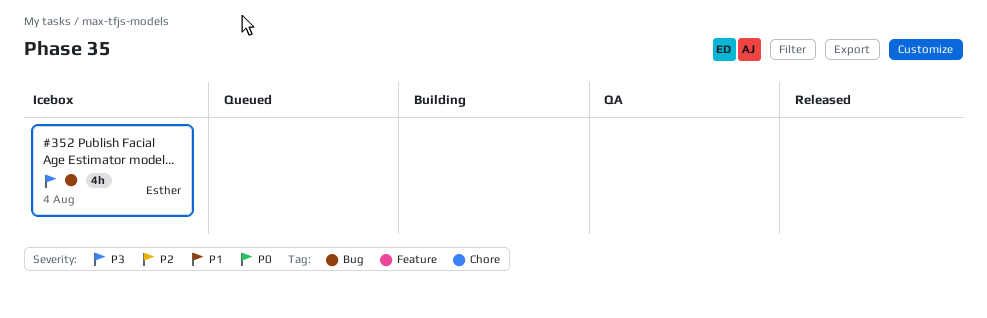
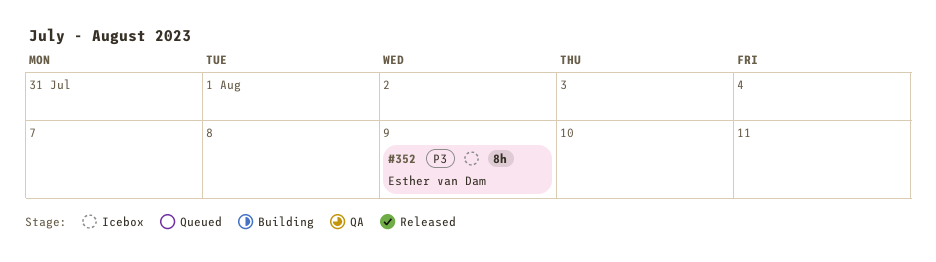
#352, estimate: 4h -> 8h
#352, due: Aug 4 -> Aug 9

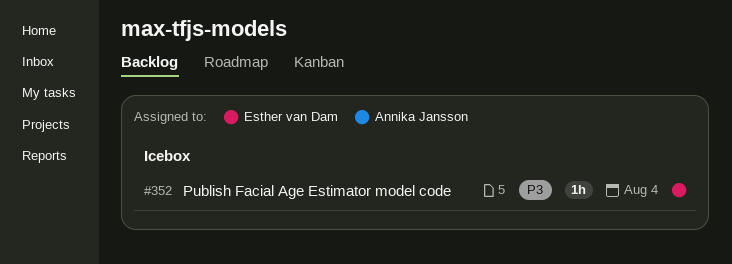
#352, estimate: 8h -> 1h
#352, due: Aug 9 -> Aug 4

